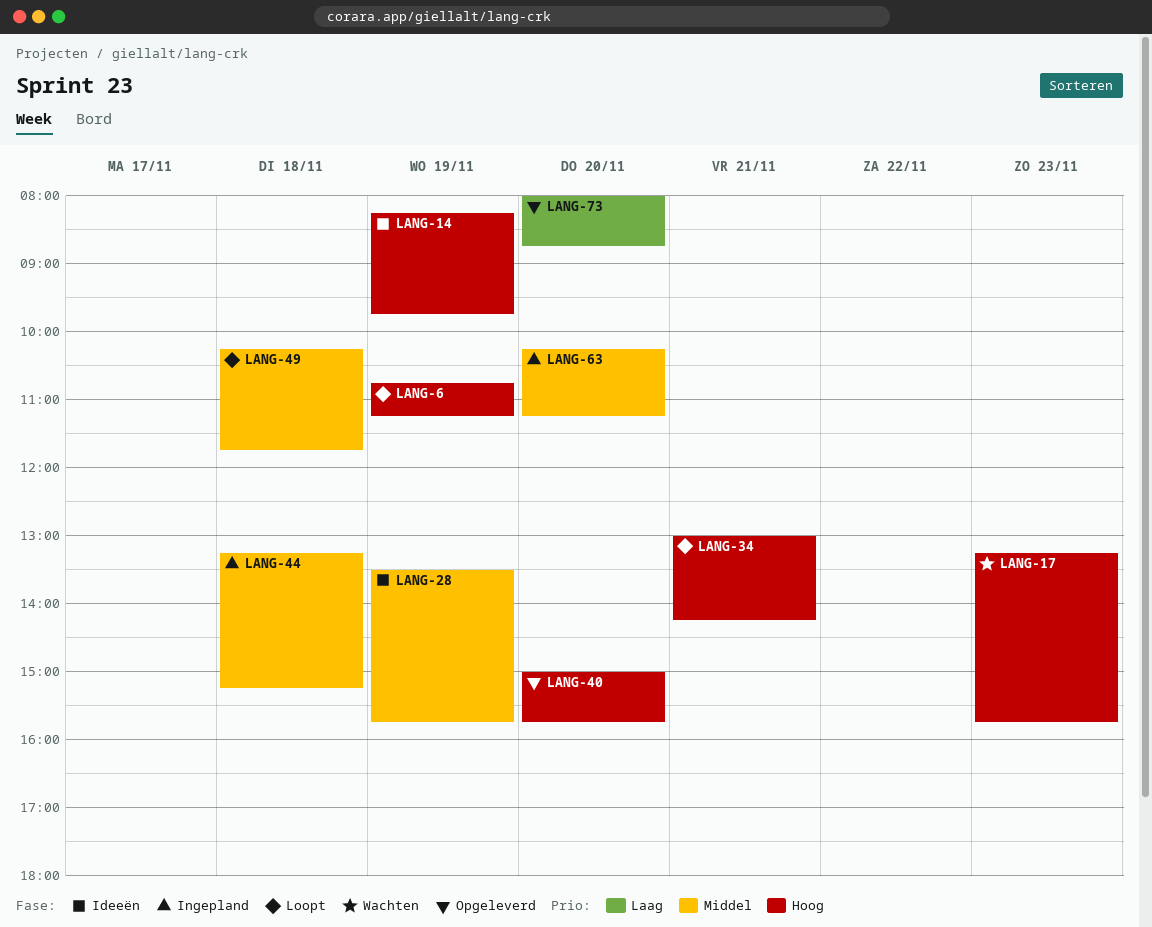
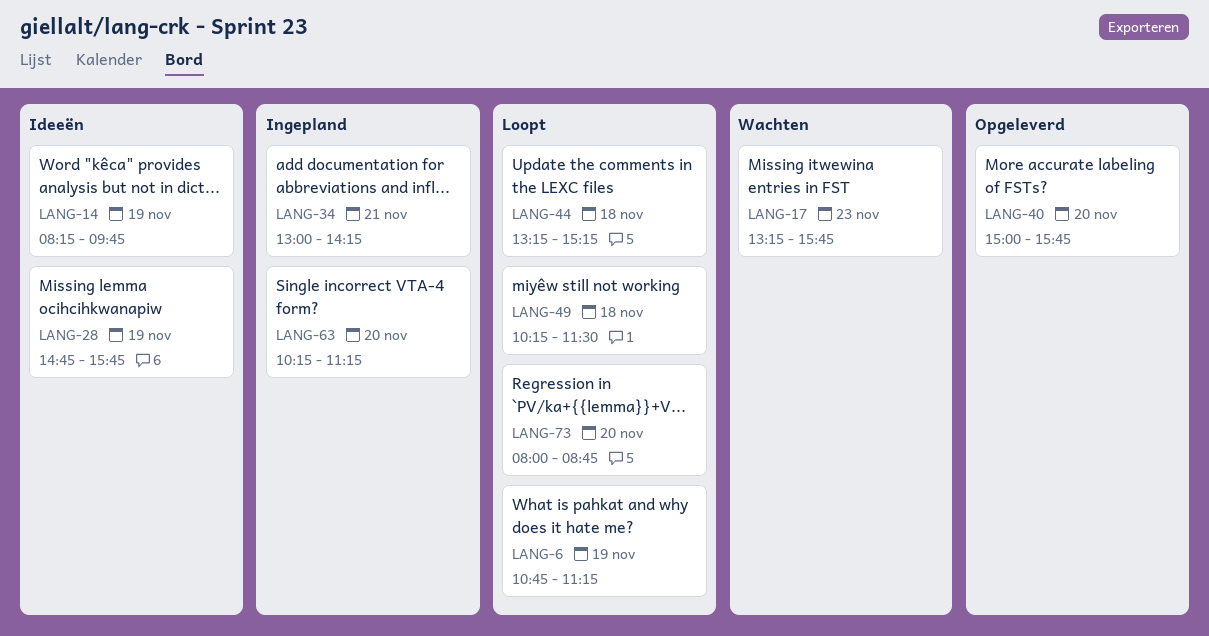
LANG-28, begins: 13:30 -> 14:45
LANG-34, status: Loopt -> Ingepland
LANG-44, status: Ingepland -> Loopt
LANG-49, ends: 11:45 -> 11:30
LANG-73, status: Opgeleverd -> Loopt

